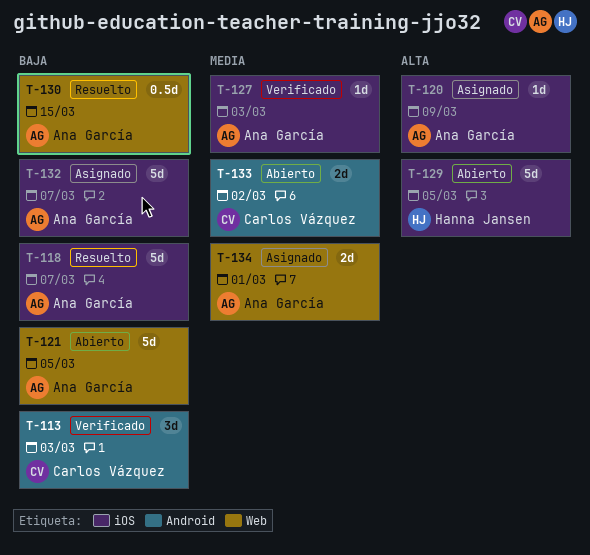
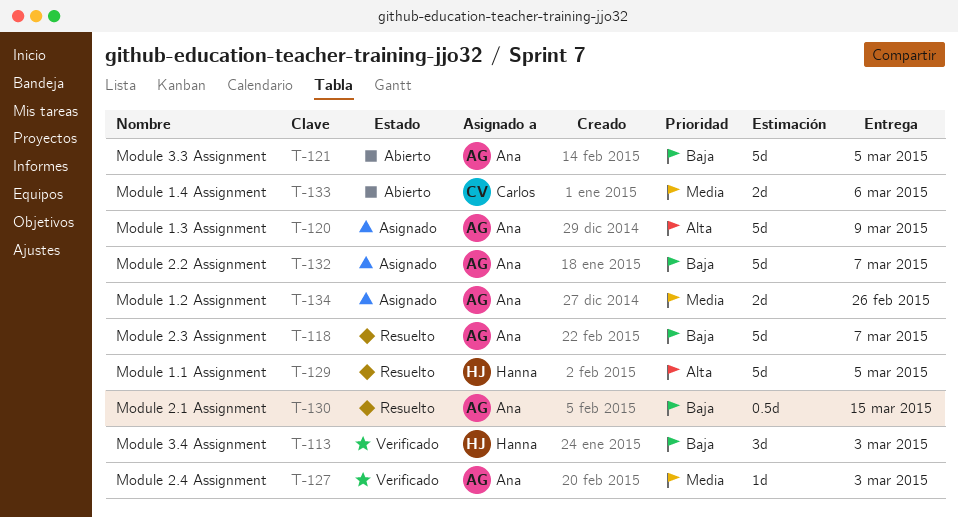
T-113, owner: Carlos Vázquez -> Hanna Jansen
T-120, estimate: 1d -> 5d
T-129, status: Abierto -> Resuelto
T-133, due: Mar 2 -> Mar 6
T-134, due: Mar 1 -> Feb 26

